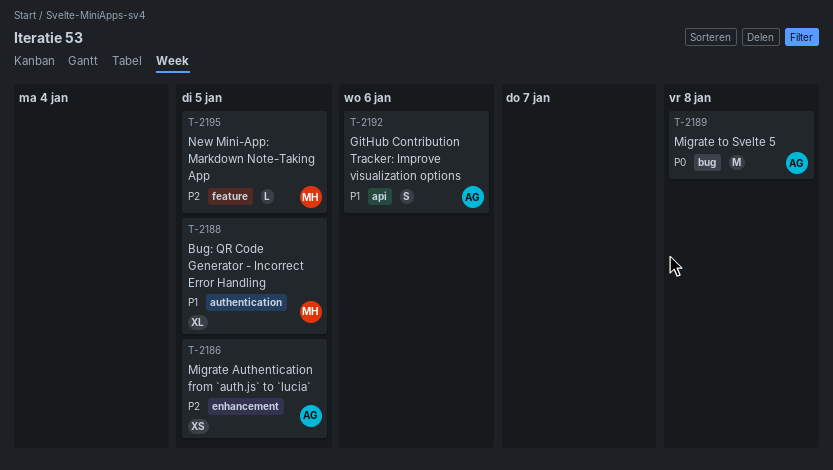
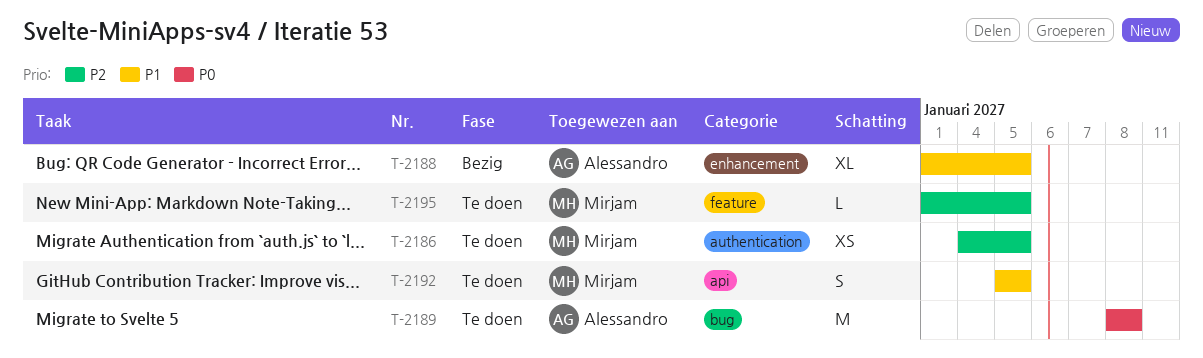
T-2186, owner: Alessandro -> Mirjam
T-2186, label: enhancement -> authentication
T-2188, owner: Mirjam -> Alessandro
T-2188, label: authentication -> enhancement
T-2192, owner: Alessandro -> Mirjam
T-2192, due: Jan 6 -> Jan 5

